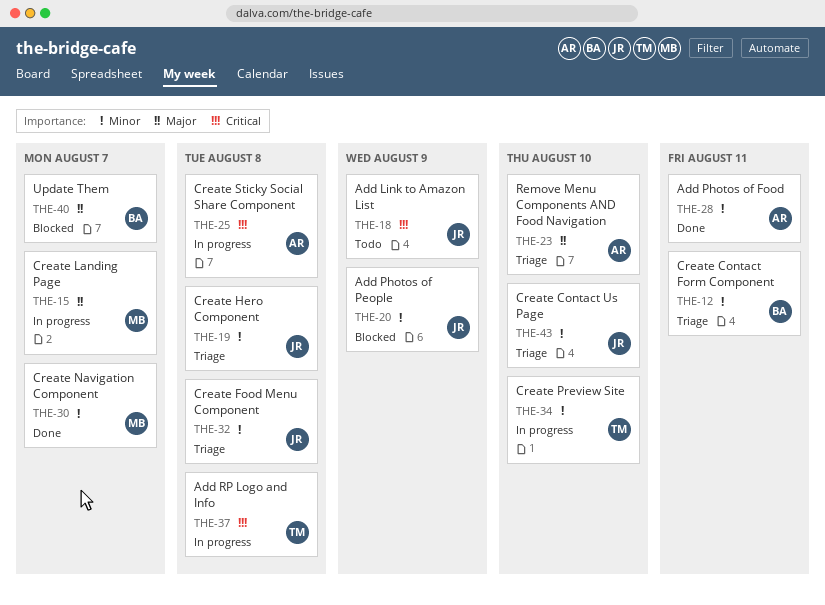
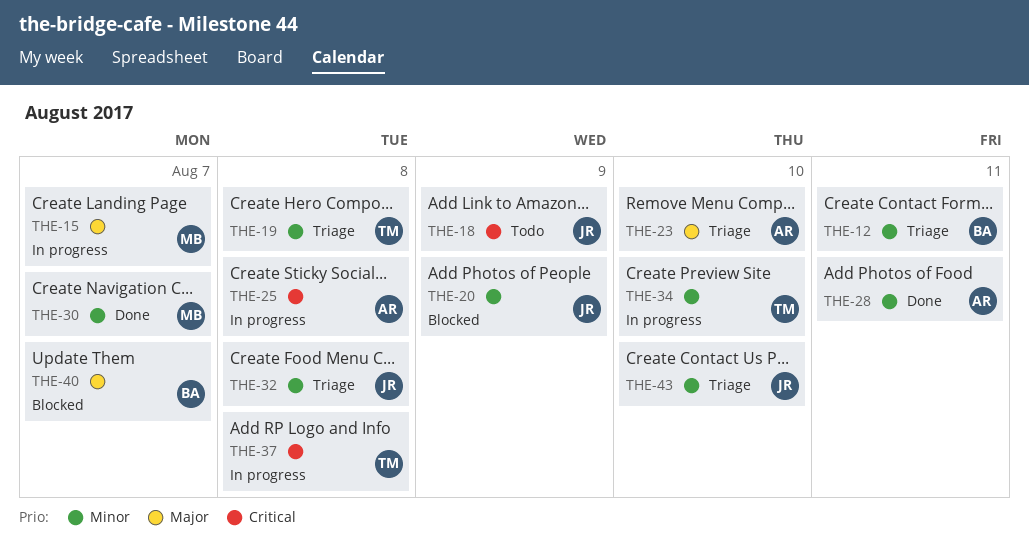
THE-19, owner: JR -> TM

